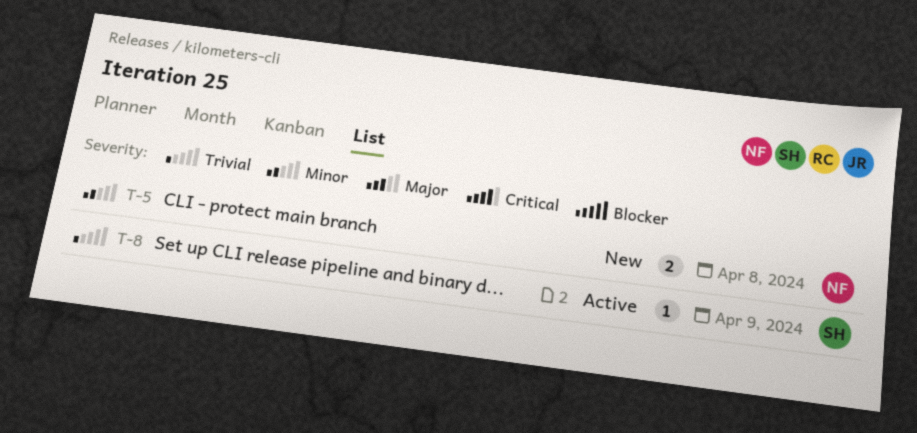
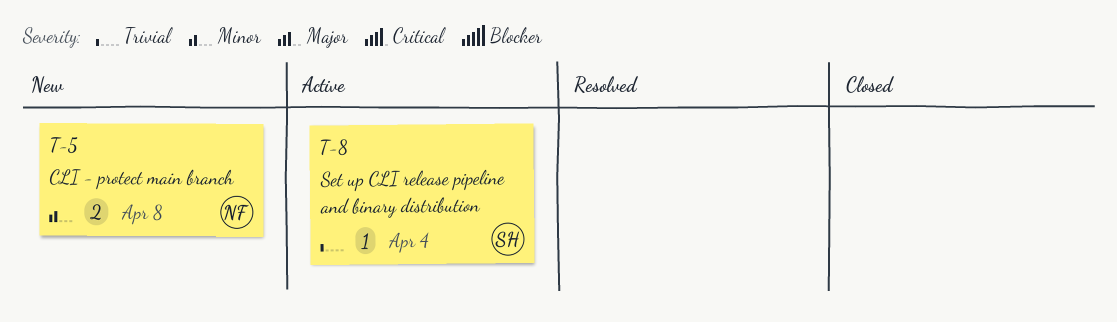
T-8, due: Apr 9 -> Apr 4

